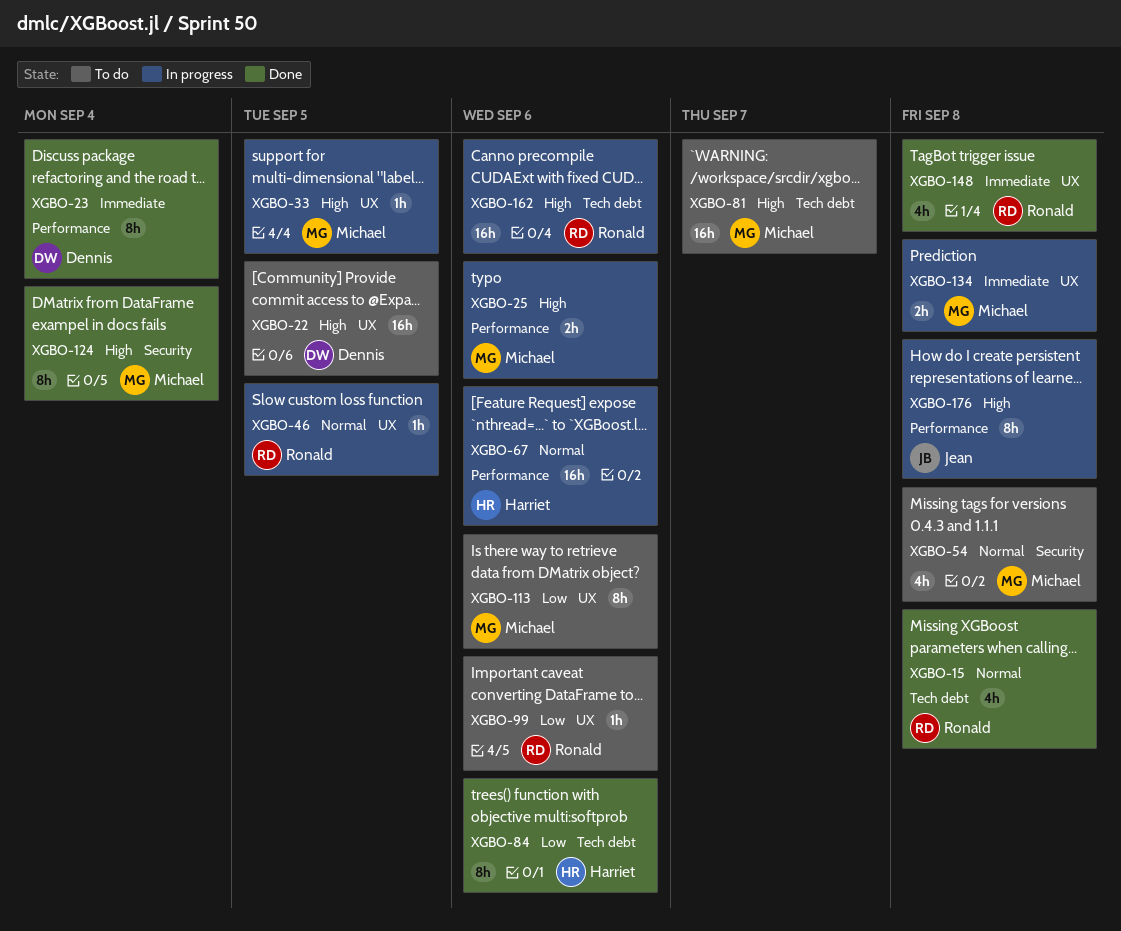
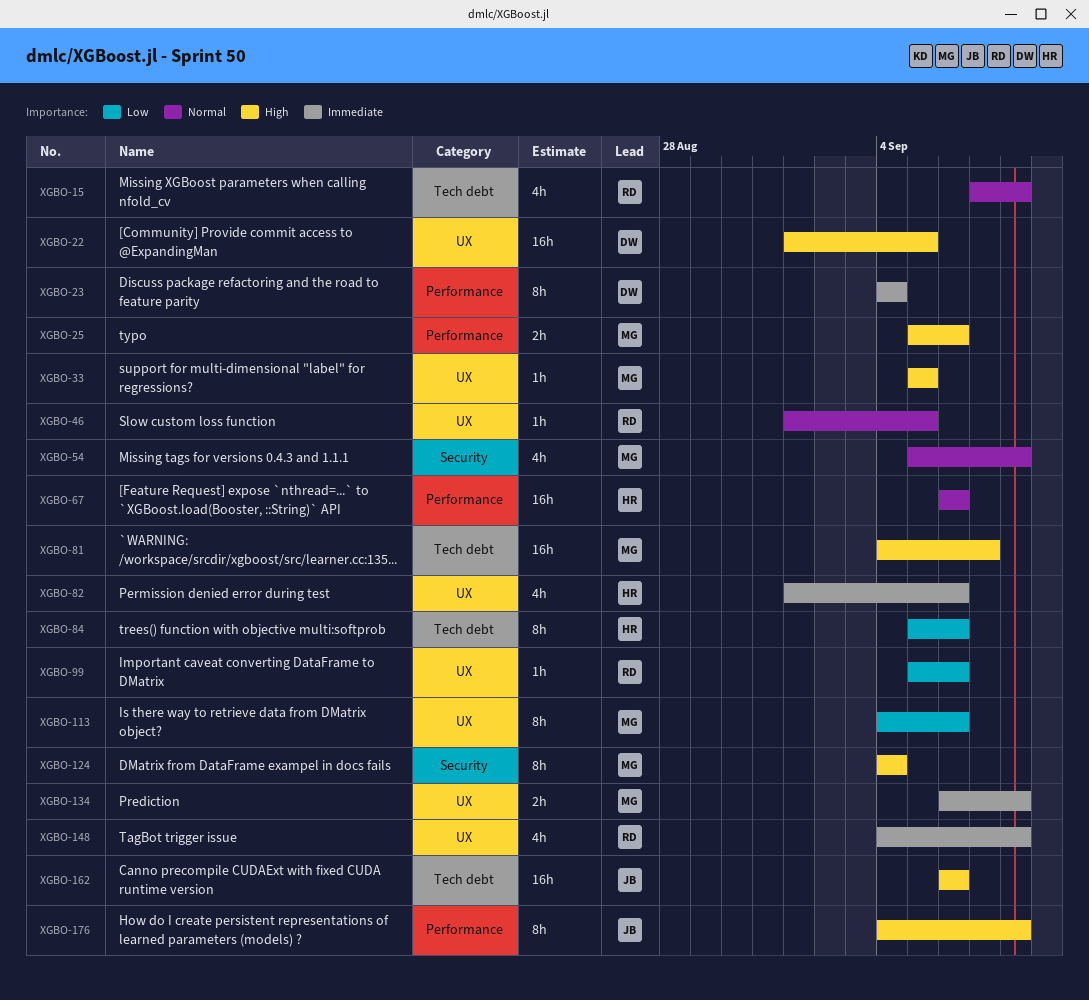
XGBO-82: none -> present
XGBO-162, owner: Ronald -> Jean

